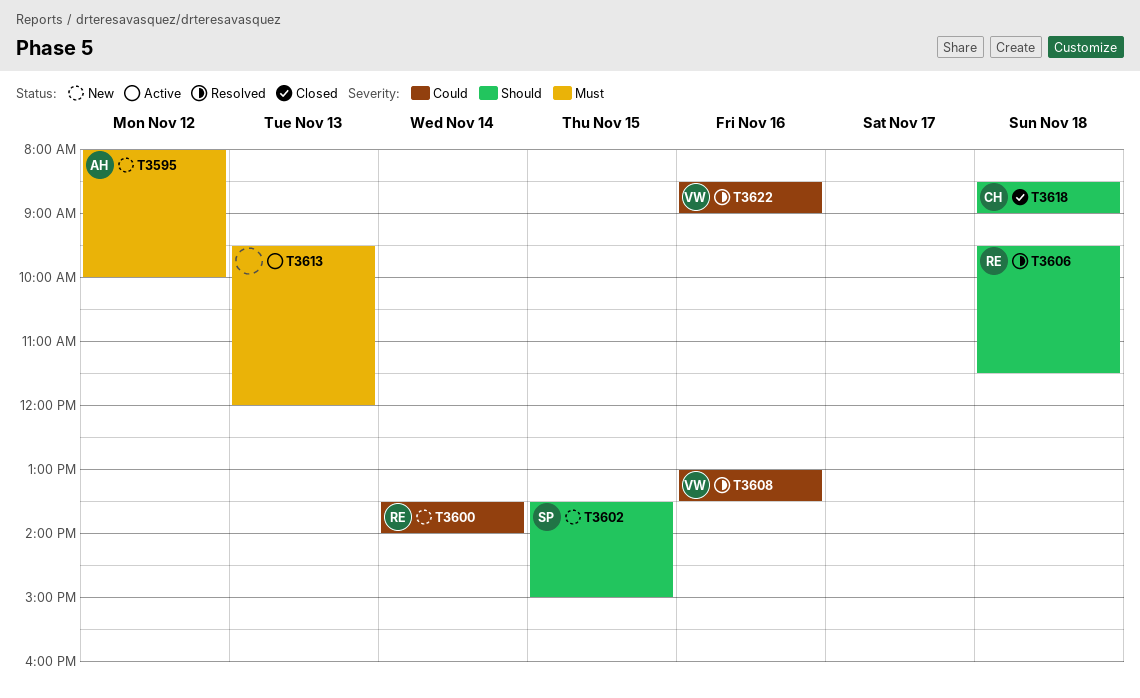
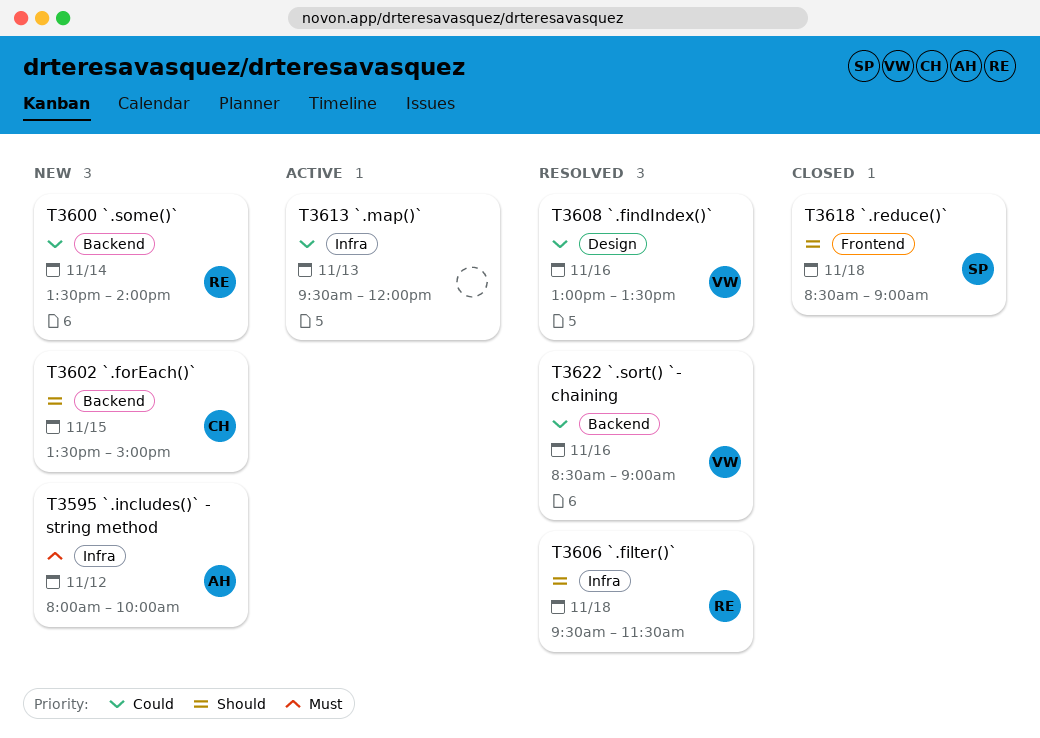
T3602, owner: SP -> CH
T3613, priority: Must -> Could
T3618, owner: CH -> SP

